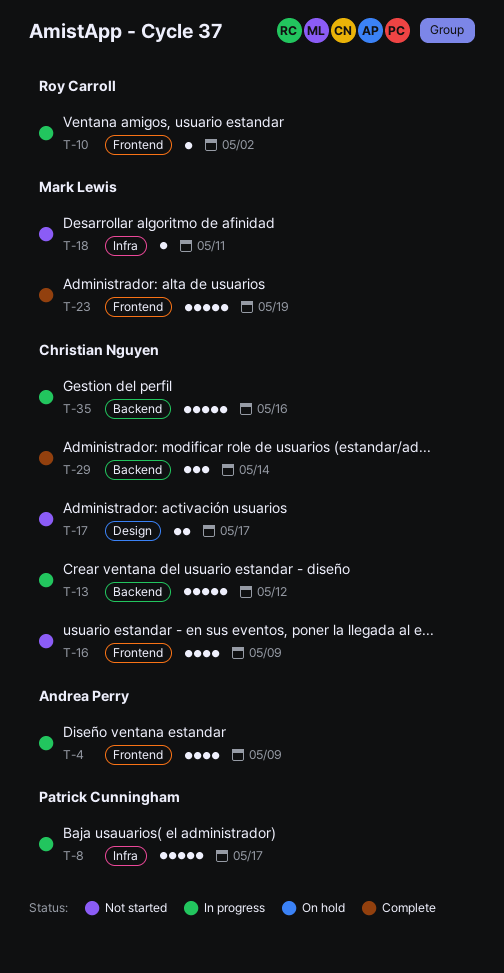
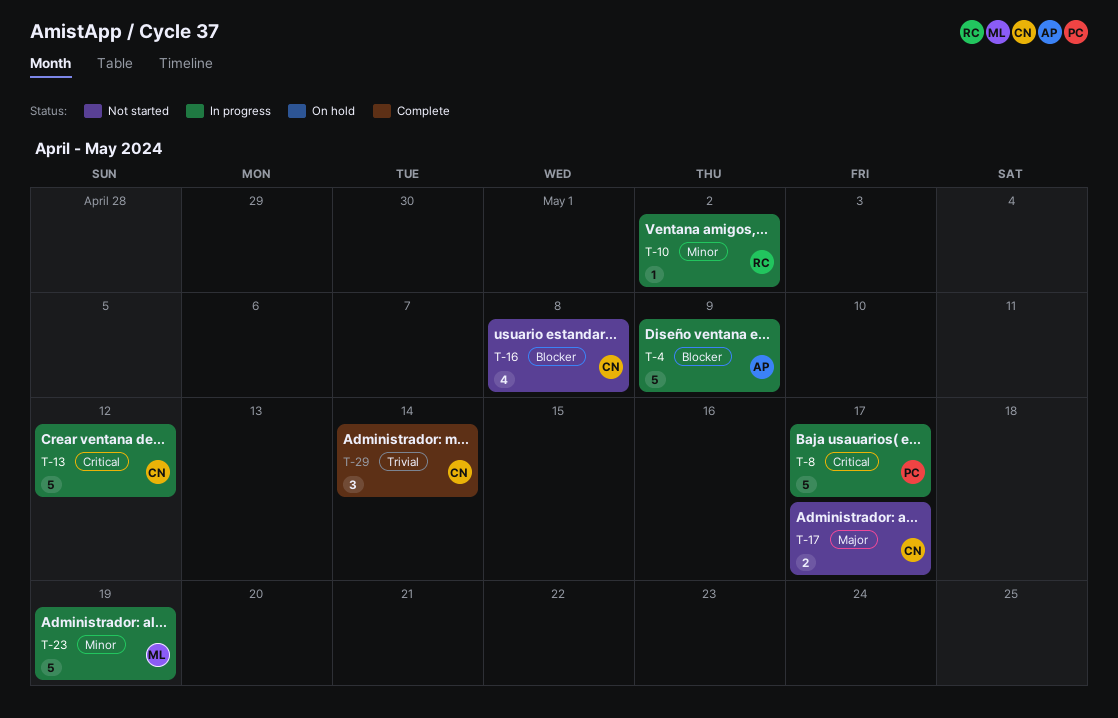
T-4, estimate: 4 -> 5
T-16, due: May 9 -> May 8
T-18: present -> none
T-23, status: Complete -> In progress
T-35: present -> none

